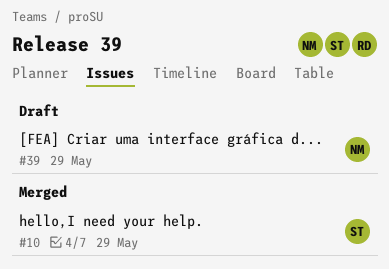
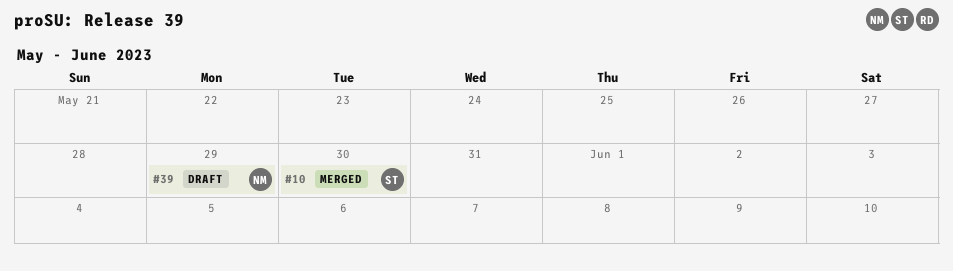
#10, due: May 29 -> May 30

